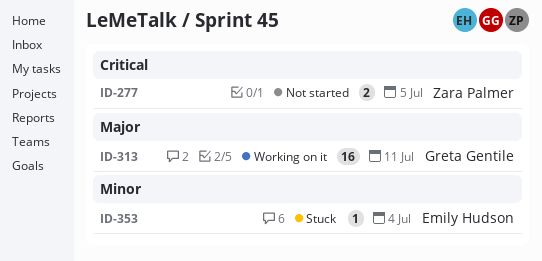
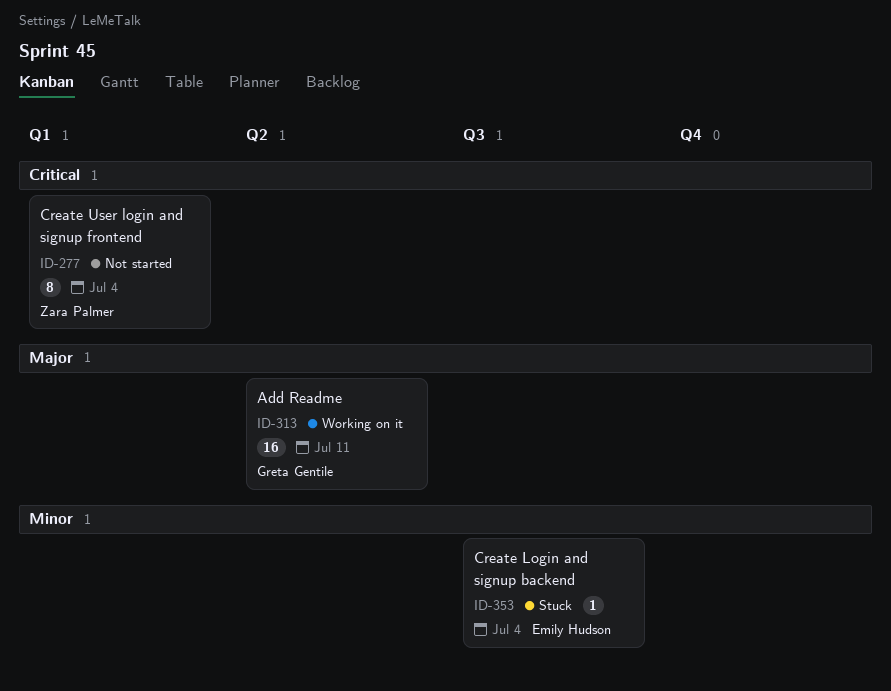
ID-277, estimate: 2 -> 8
ID-277, due: Jul 5 -> Jul 4

